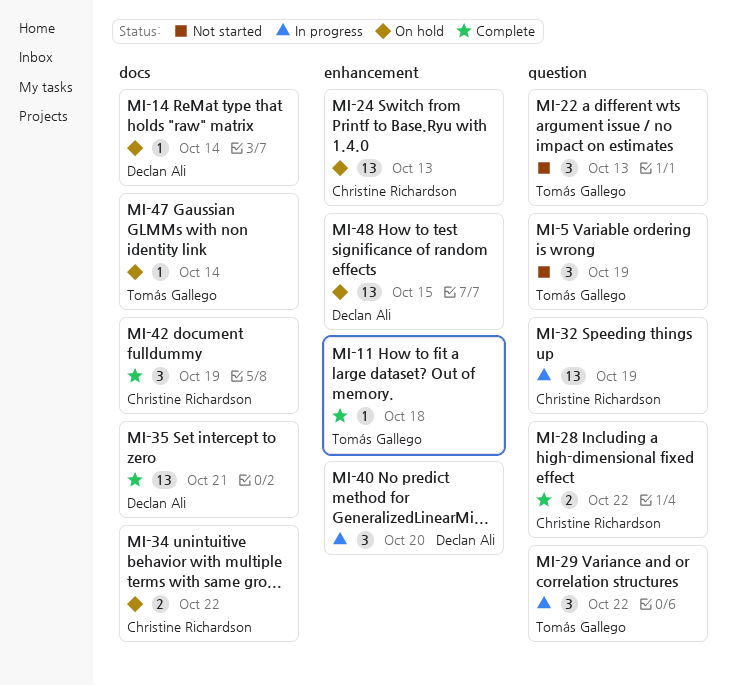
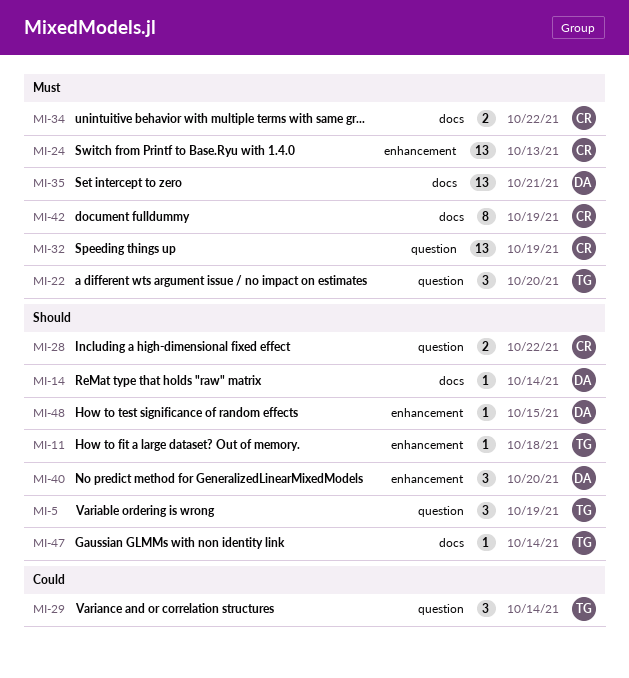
MI-22, due: Oct 13 -> Oct 20
MI-29, due: Oct 22 -> Oct 14
MI-42, estimate: 3 -> 8
MI-48, estimate: 13 -> 1

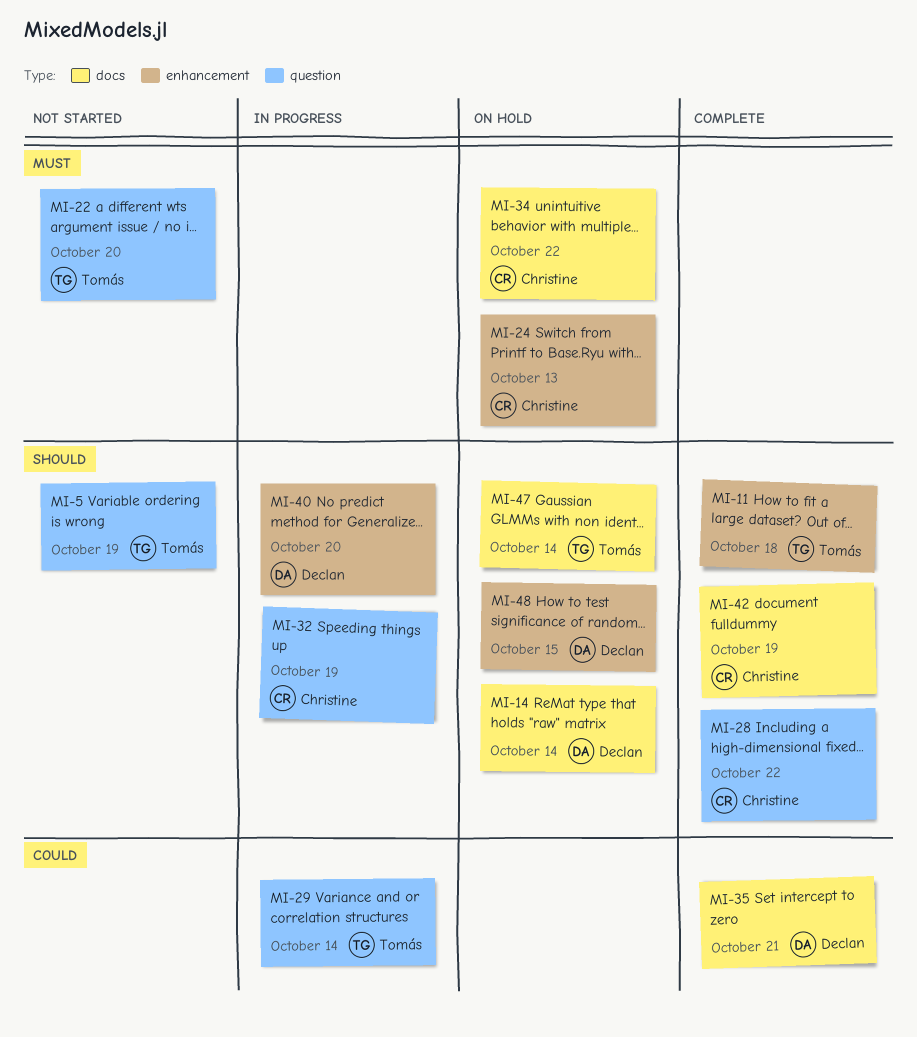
MI-32, priority: Must -> Should
MI-35, priority: Must -> Could
MI-42, priority: Must -> Should

